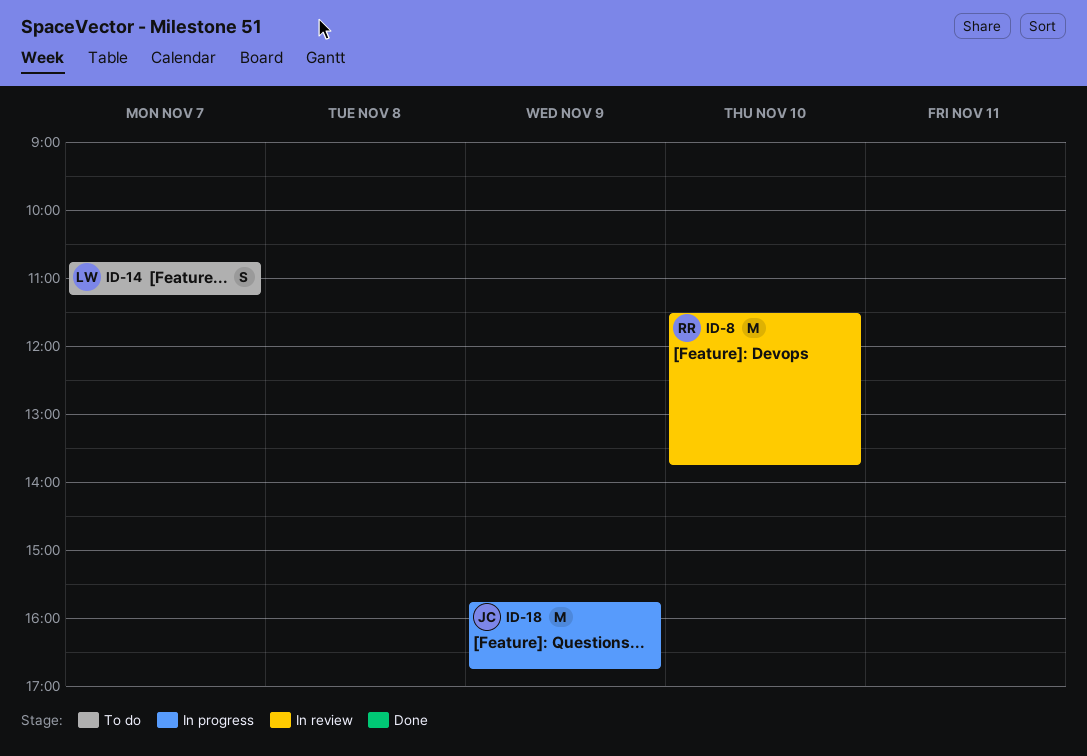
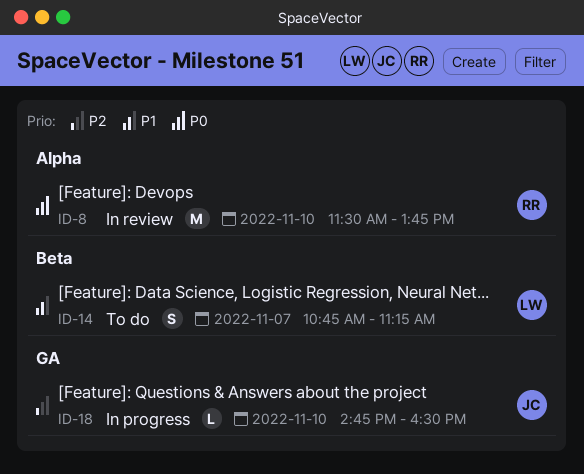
ID-18, estimate: M -> L
ID-18, day: Nov 9 -> Nov 10
ID-18, begins: 15:45 -> 14:45
ID-18, ends: 16:45 -> 16:30

